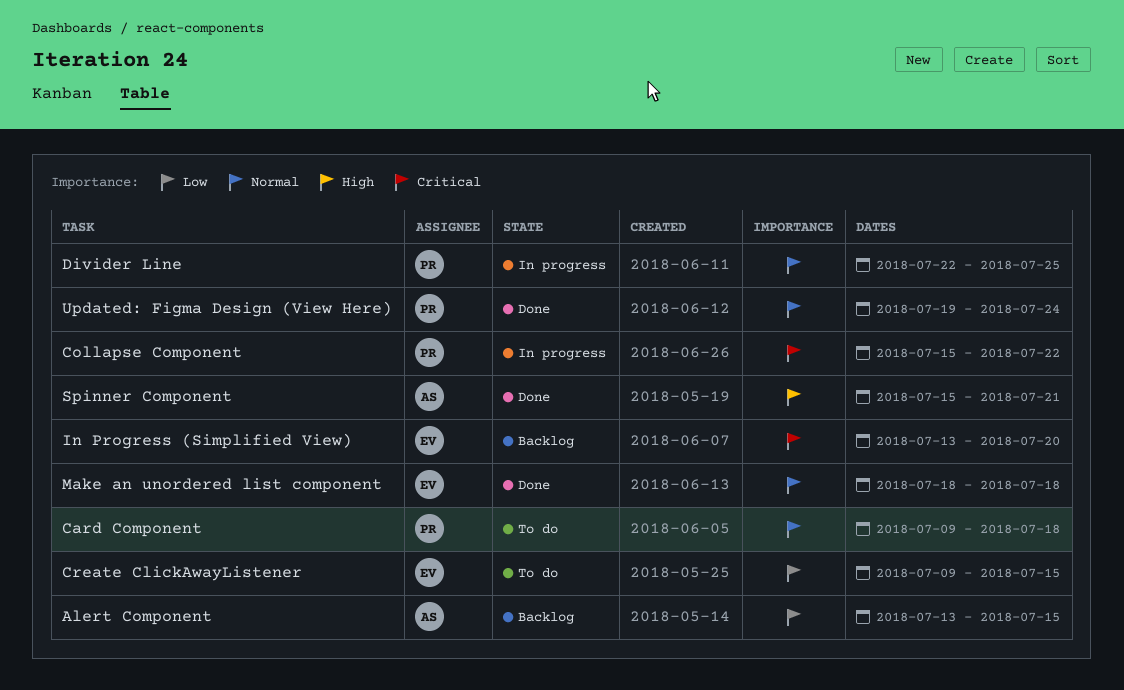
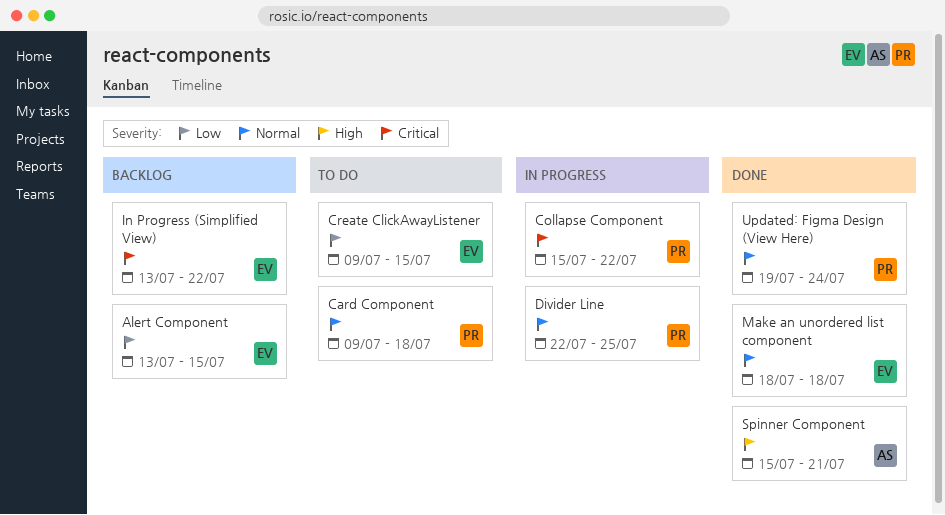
Alert Component, owner: AS -> EV
In Progress (Simplified View), due: Jul 20 -> Jul 22

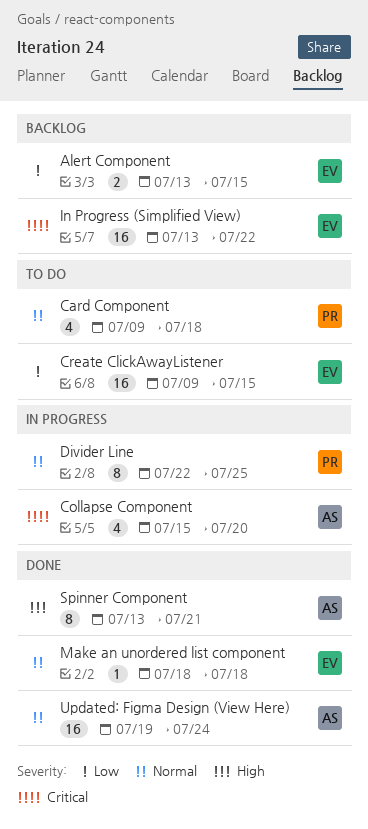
Collapse Component, owner: PR -> AS
Collapse Component, due: Jul 22 -> Jul 20
Spinner Component, start: Jul 15 -> Jul 13
Updated: Figma Design (View Here), owner: PR -> AS

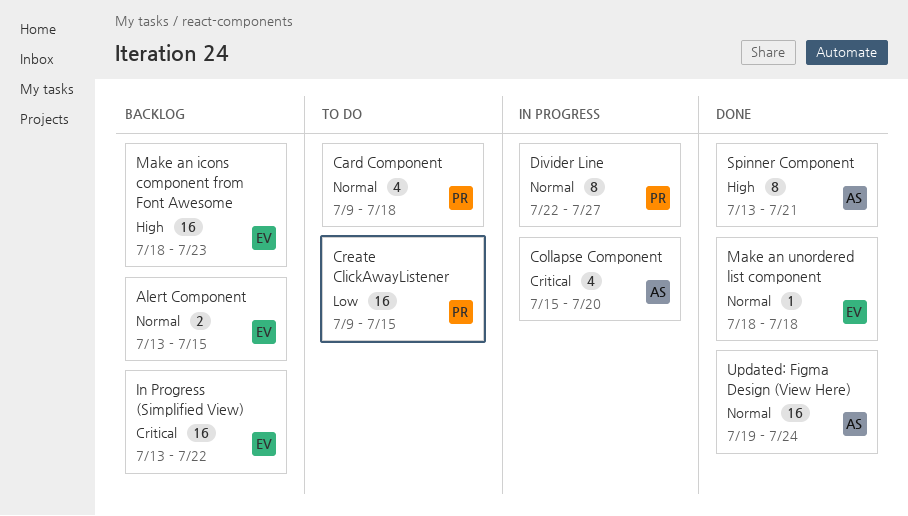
Alert Component, priority: Low -> Normal
Create ClickAwayListener, owner: EV -> PR
Divider Line, due: Jul 25 -> Jul 27
Make an icons component from Font Awesome: none -> present

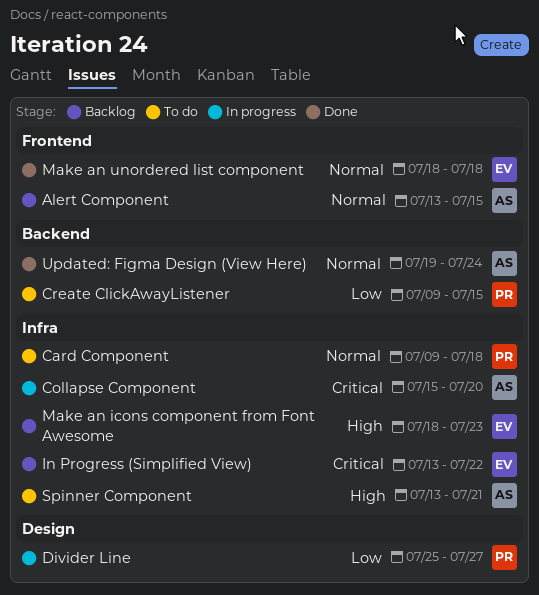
Alert Component, owner: EV -> AS
Divider Line, priority: Normal -> Low
Divider Line, start: Jul 22 -> Jul 25
Spinner Component, status: Done -> To do

